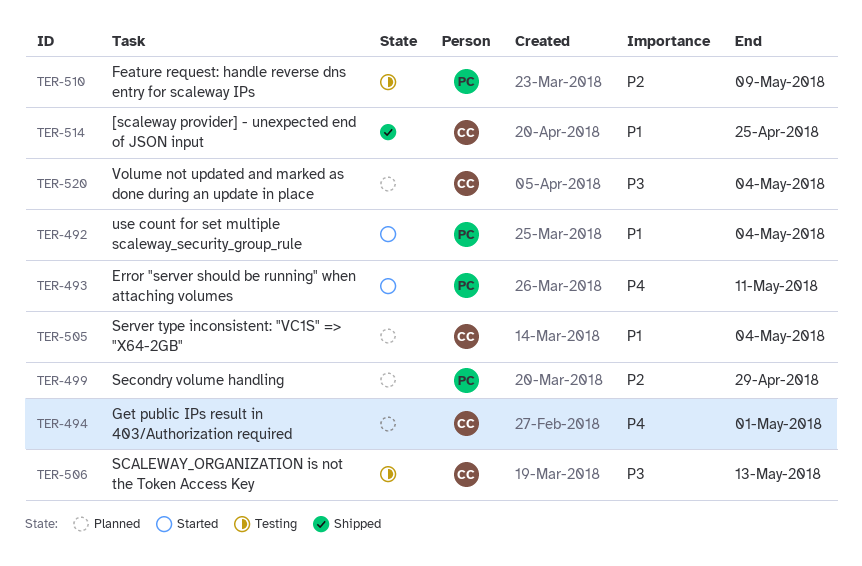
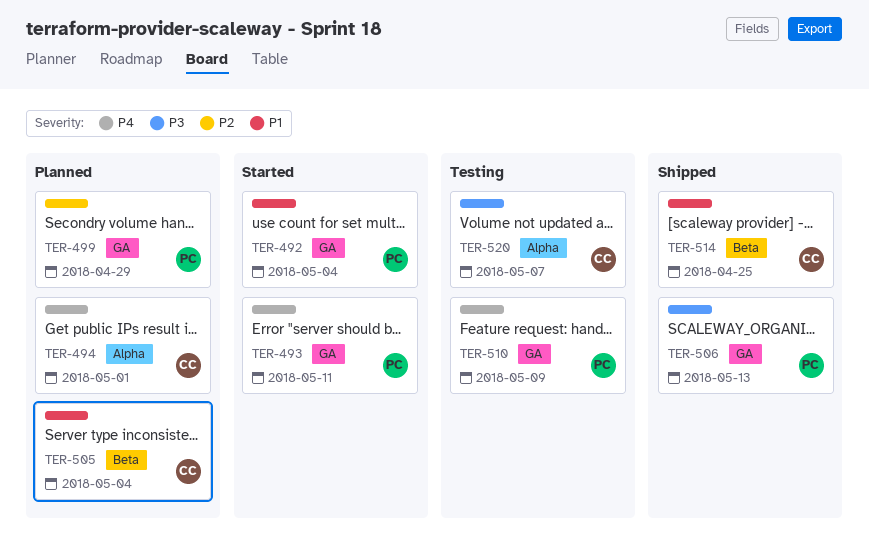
TER-506, status: Testing -> Shipped
TER-506, owner: CC -> PC
TER-510, priority: P2 -> P4
TER-520, status: Planned -> Testing
TER-520, due: May 4 -> May 7

